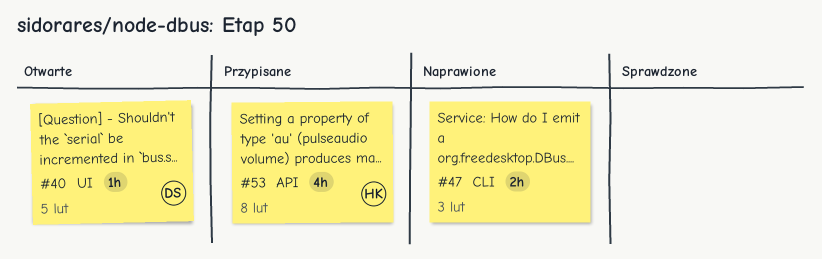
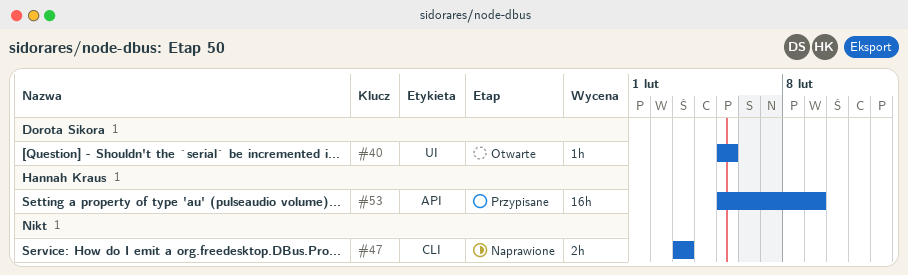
#53, estimate: 4h -> 16h
#53, due: Feb 8 -> Feb 9

